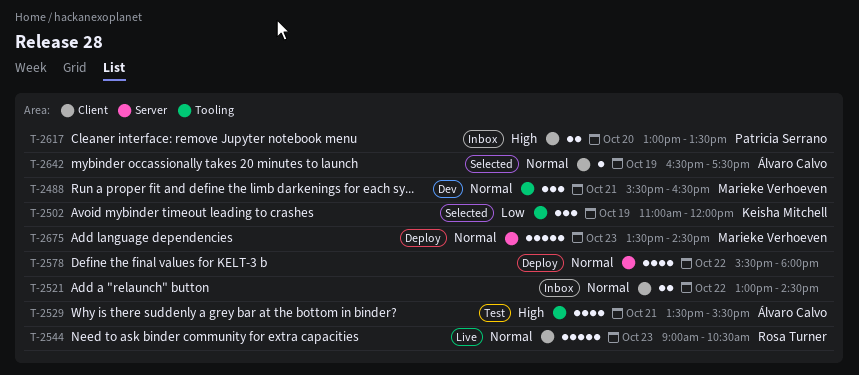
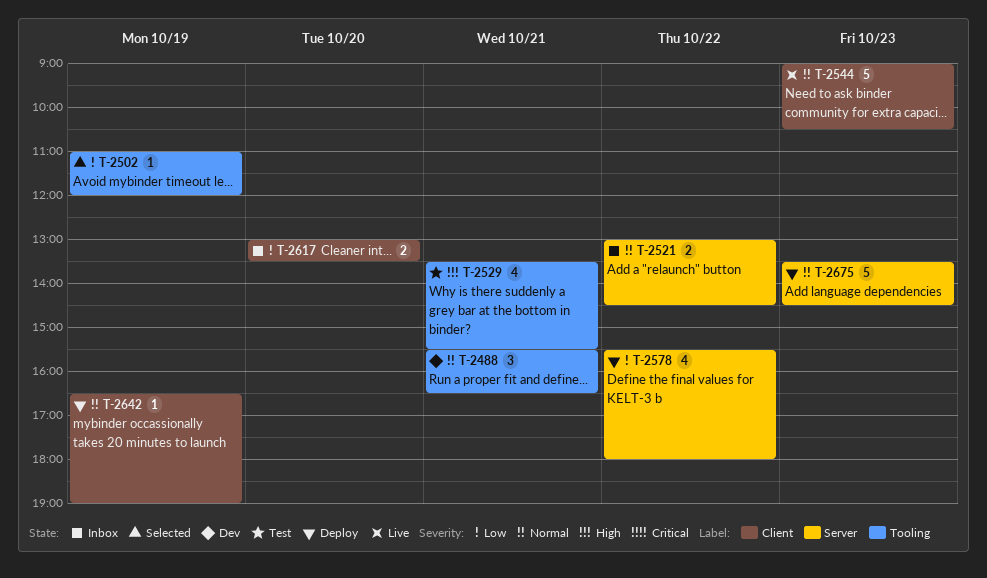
T-2502, estimate: 3 -> 1
T-2521, label: Client -> Server
T-2578, priority: Normal -> Low
T-2617, priority: High -> Low
T-2642, status: Selected -> Deploy
T-2642, ends: 17:30 -> 19:00

